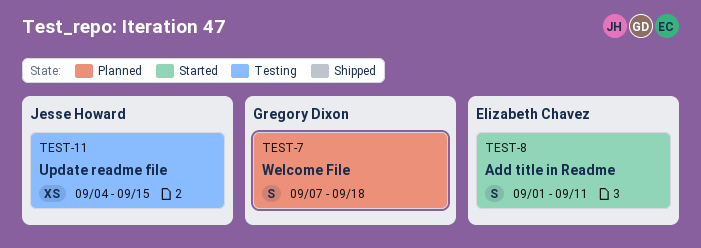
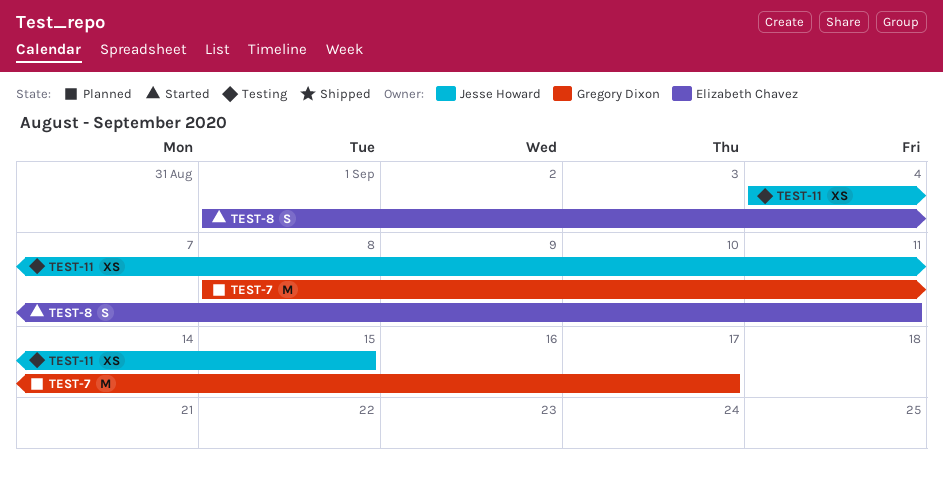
TEST-7, estimate: S -> M
TEST-7, start: Sep 7 -> Sep 8
TEST-7, due: Sep 18 -> Sep 17

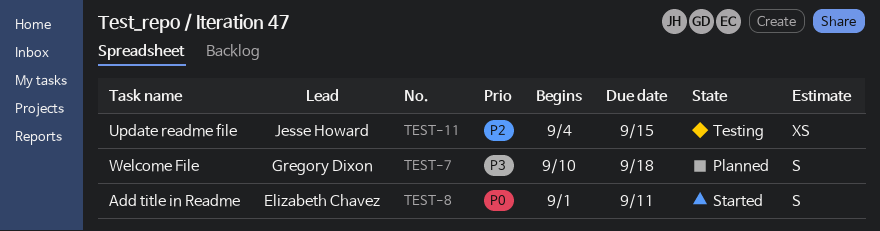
TEST-7, estimate: M -> S
TEST-7, start: Sep 8 -> Sep 10
TEST-7, due: Sep 17 -> Sep 18

